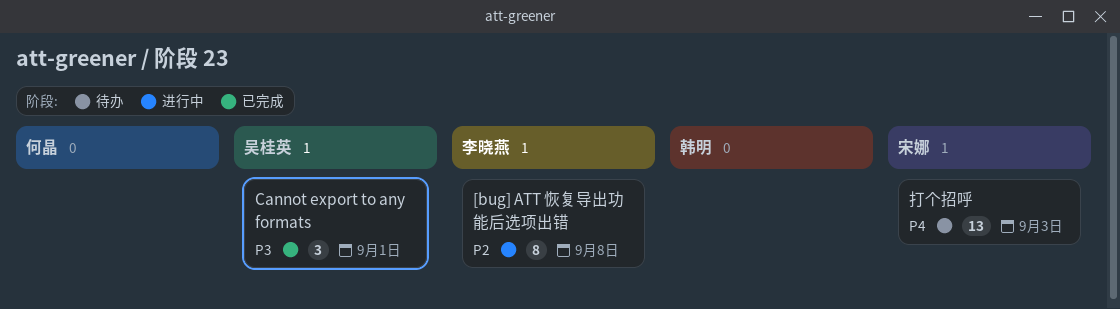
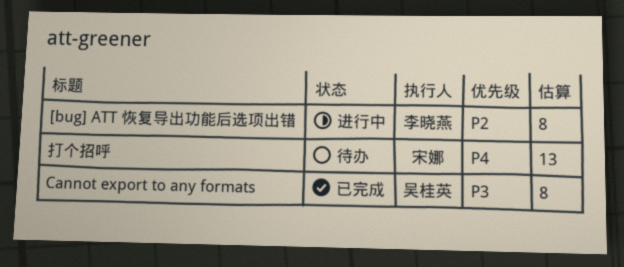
Cannot export to any formats, estimate: 3 -> 8

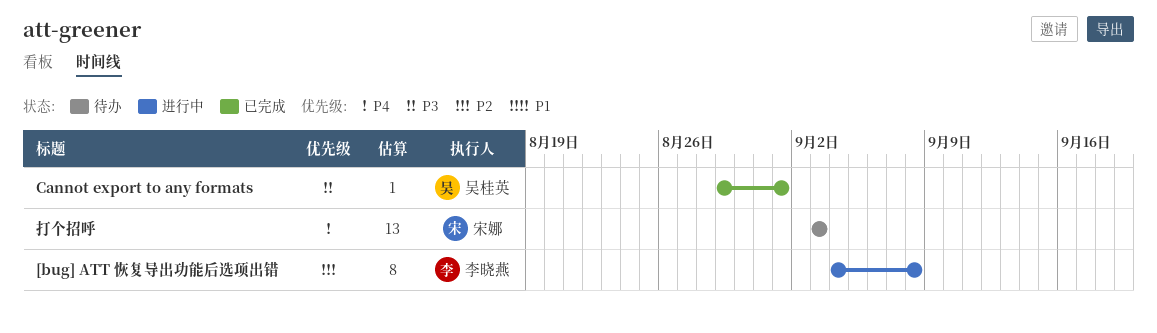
Cannot export to any formats, estimate: 8 -> 1

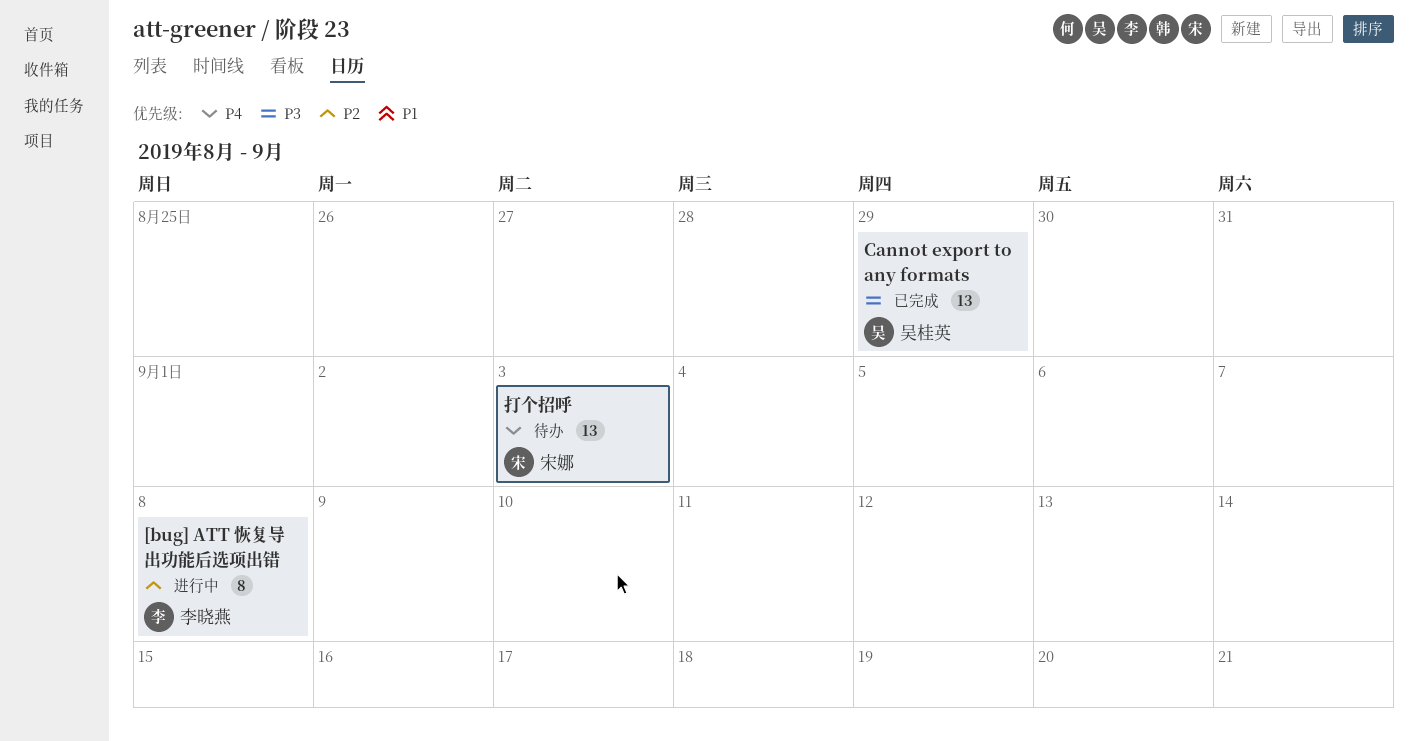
Cannot export to any formats, estimate: 1 -> 13
Cannot export to any formats, due: Sep 1 -> Aug 29

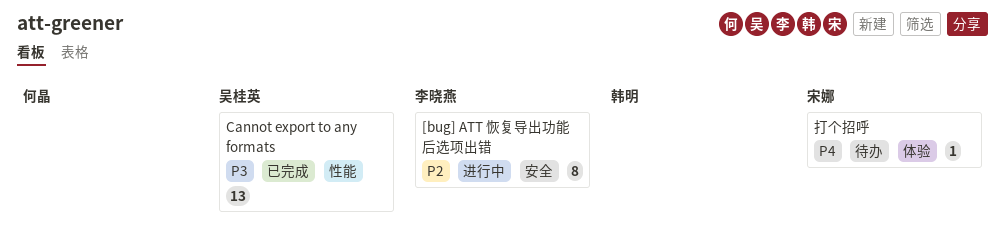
打个招呼, estimate: 13 -> 1

